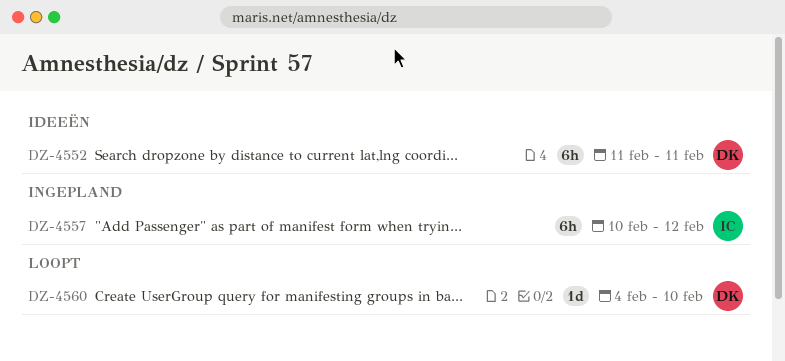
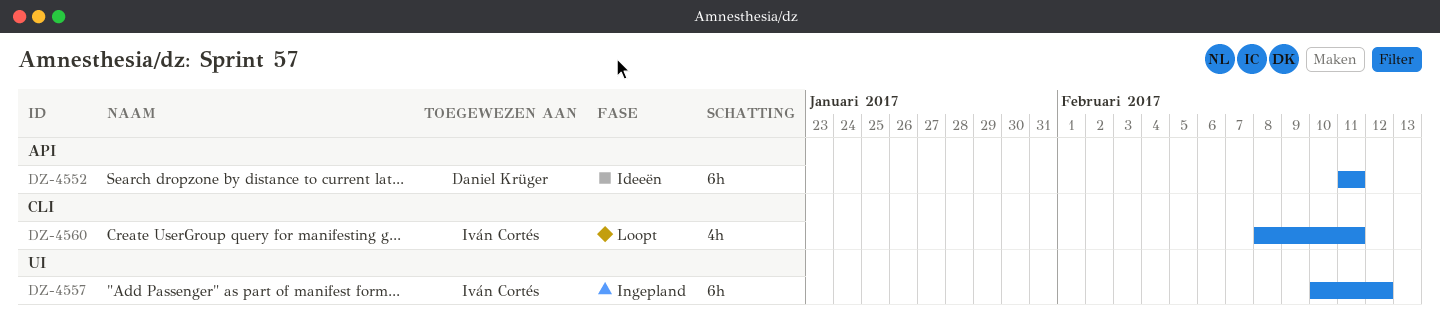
DZ-4560, owner: Daniel Krüger -> Iván Cortés
DZ-4560, estimate: 1d -> 4h
DZ-4560, start: Feb 4 -> Feb 8
DZ-4560, due: Feb 10 -> Feb 11

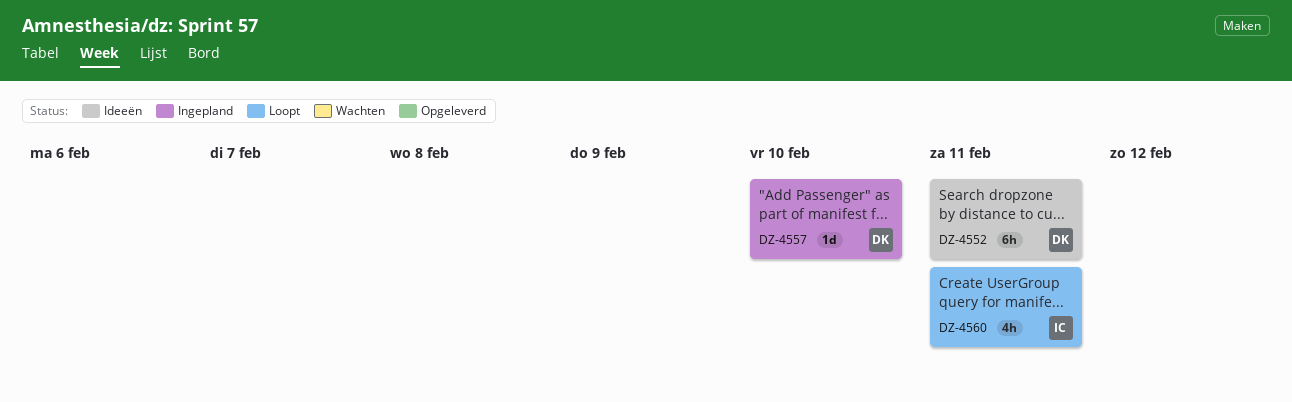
DZ-4557, owner: Iván Cortés -> Daniel Krüger
DZ-4557, estimate: 6h -> 1d
DZ-4557, due: Feb 12 -> Feb 10

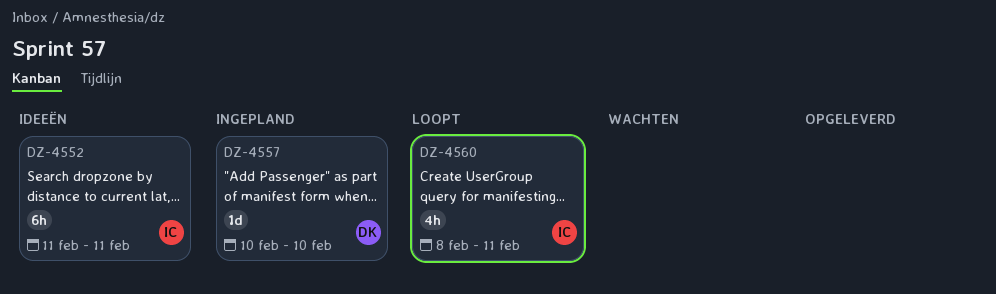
DZ-4552, owner: DK -> IC

